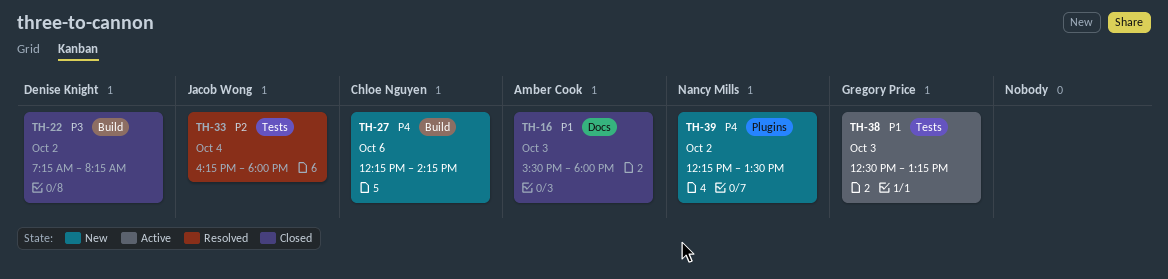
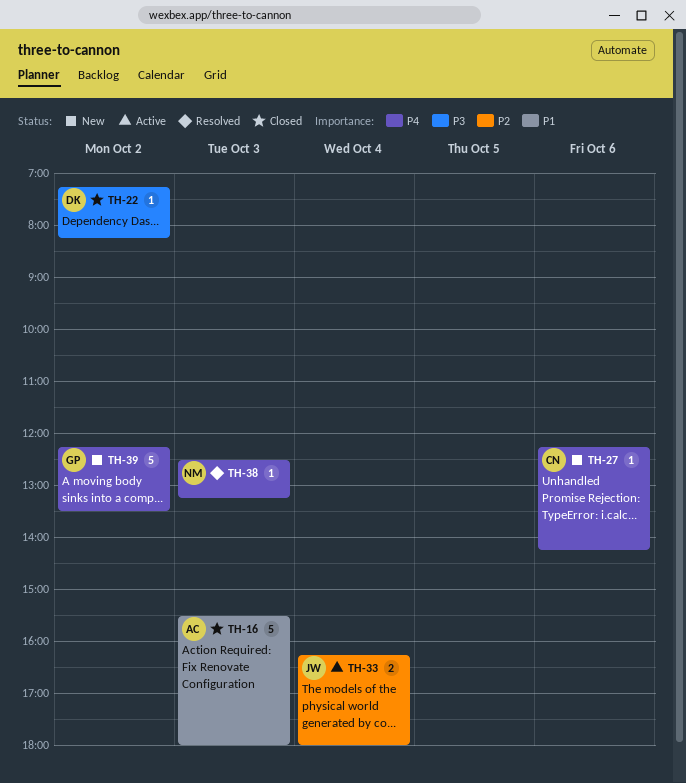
TH-33, status: Resolved -> Active
TH-38, status: Active -> Resolved
TH-38, owner: Gregory Price -> Nancy Mills
TH-38, priority: P1 -> P4
TH-39, owner: Nancy Mills -> Gregory Price

